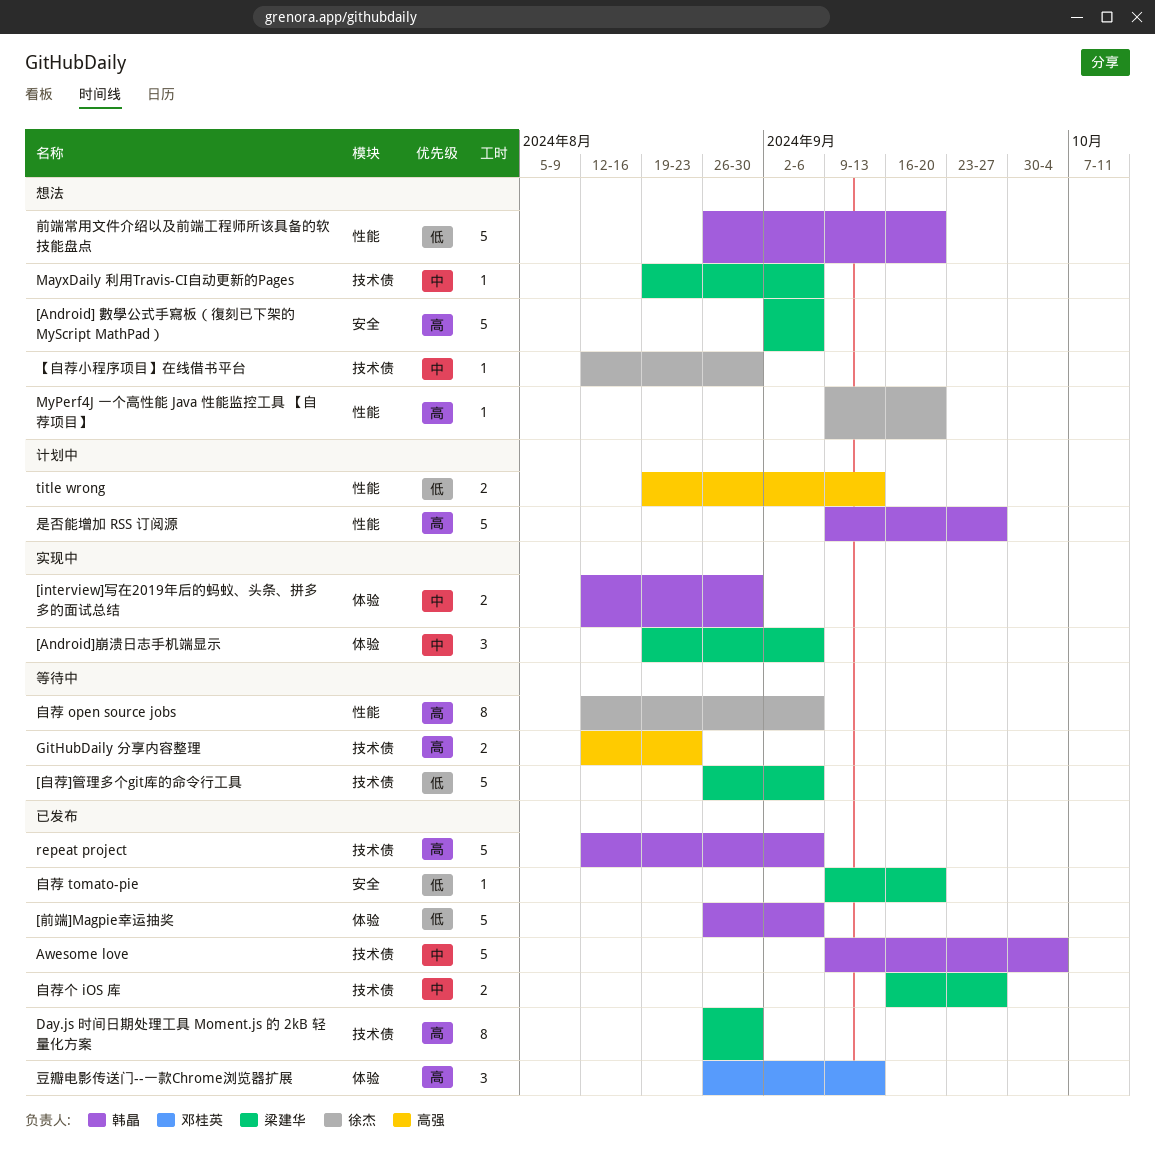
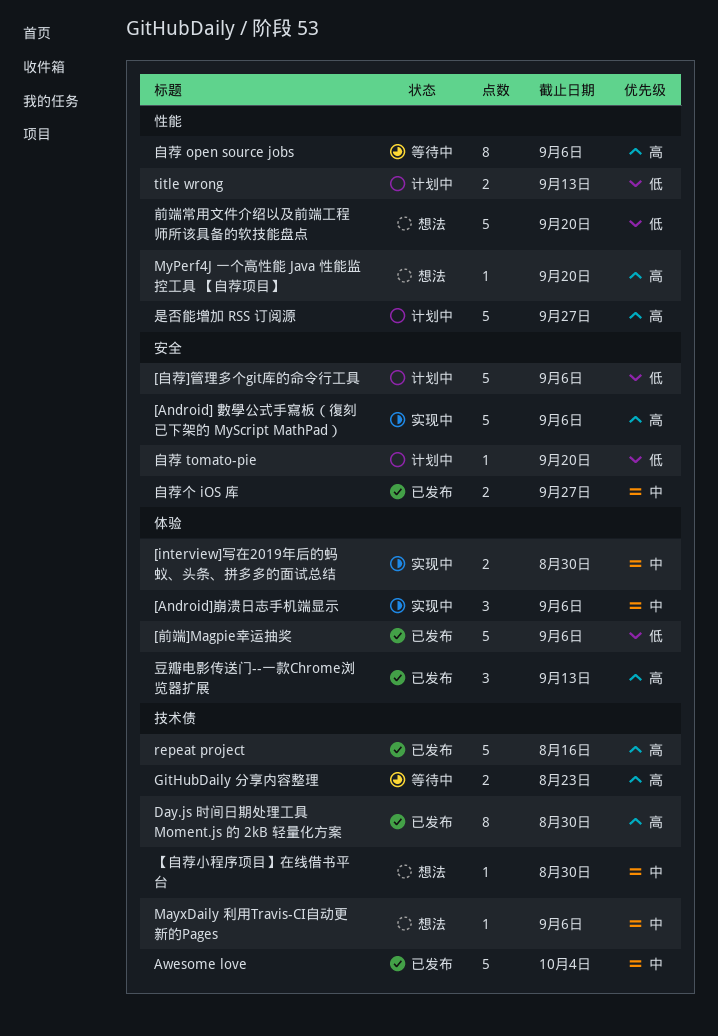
[Android] 數學公式手寫板（復刻已下架的 MyScript MathPad）, status: 想法 -> 实现中
[自荐]管理多个git库的命令行工具, status: 等待中 -> 计划中
[自荐]管理多个git库的命令行工具, label: 技术债 -> 安全
repeat project, due: Sep 6 -> Aug 16
自荐 tomato-pie, status: 已发布 -> 计划中
自荐个 iOS 库, label: 技术债 -> 安全

